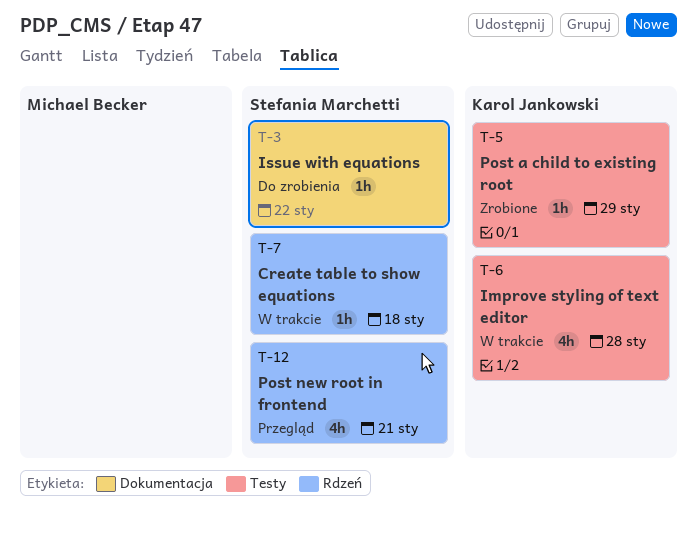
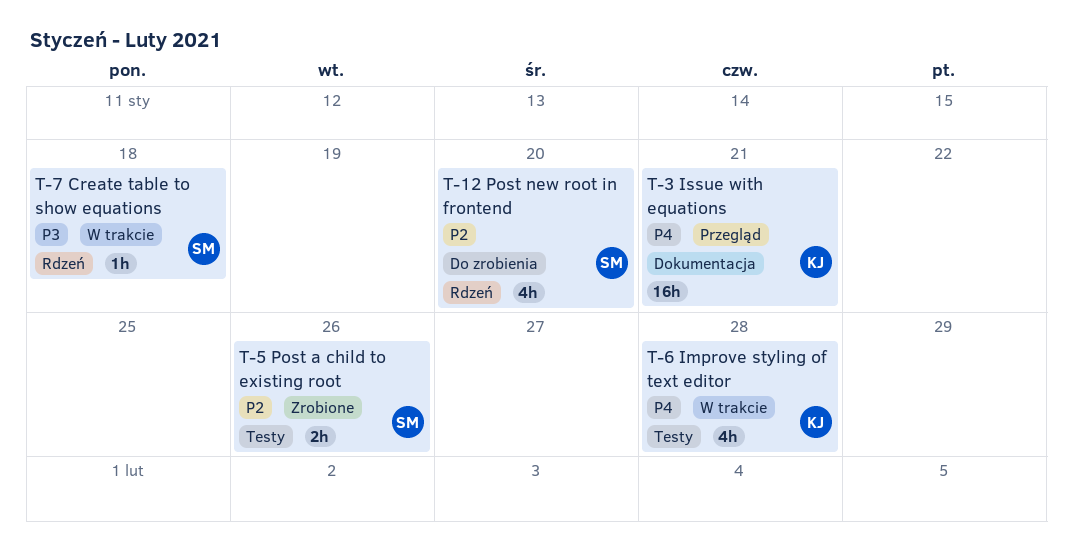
T-3, status: Do zrobienia -> Przegląd
T-3, owner: Stefania Marchetti -> Karol Jankowski
T-3, estimate: 1h -> 16h
T-3, due: Jan 22 -> Jan 21
T-5, owner: Karol Jankowski -> Stefania Marchetti
T-5, estimate: 1h -> 2h
T-5, due: Jan 29 -> Jan 26
T-12, status: Przegląd -> Do zrobienia
T-12, due: Jan 21 -> Jan 20

